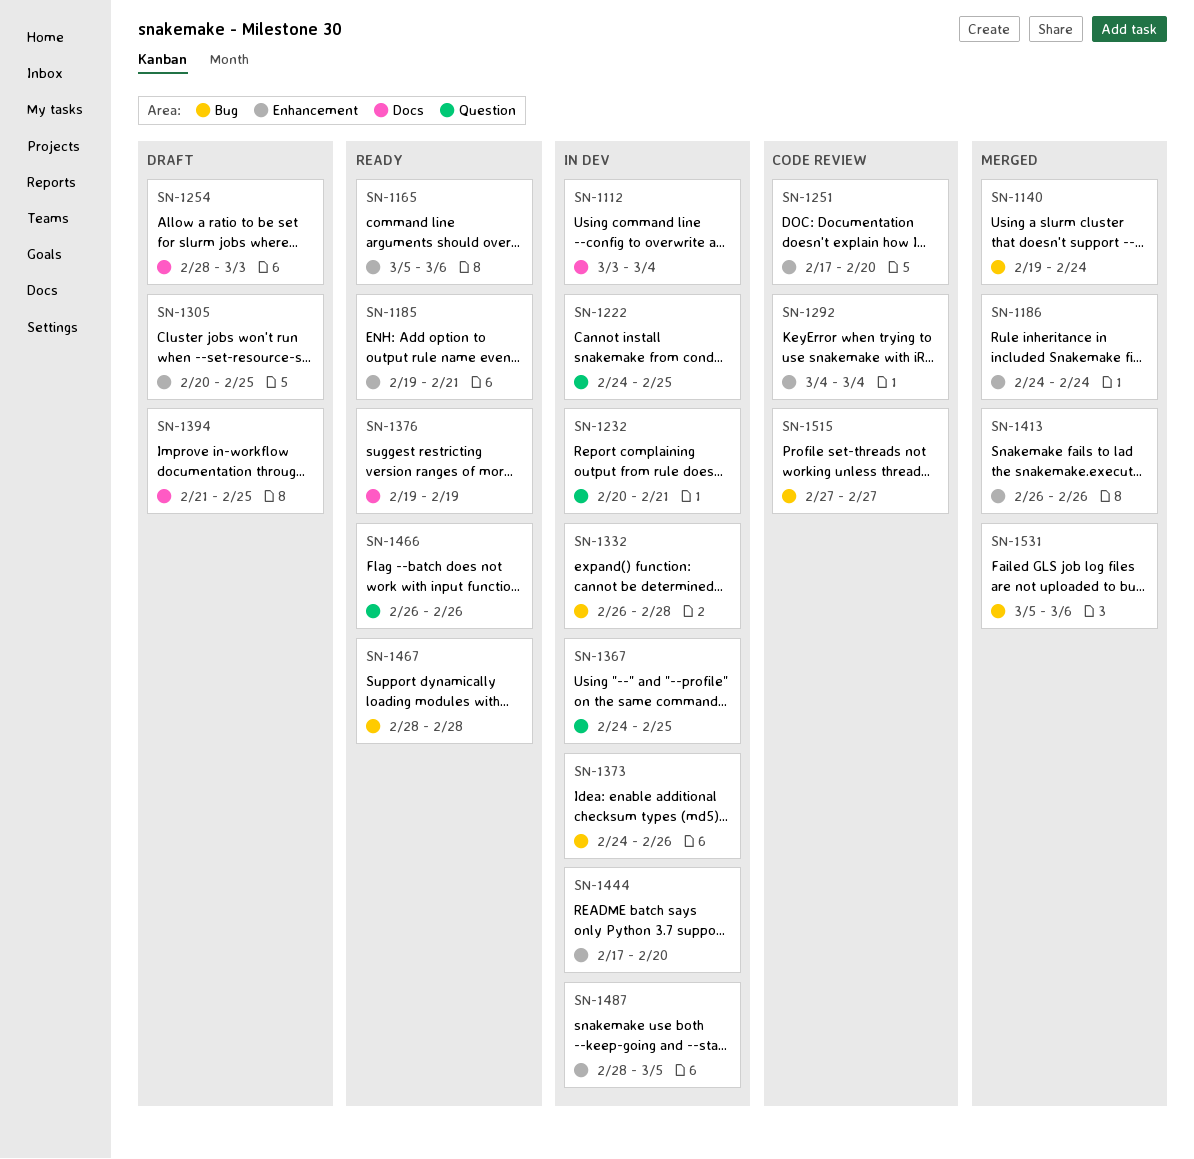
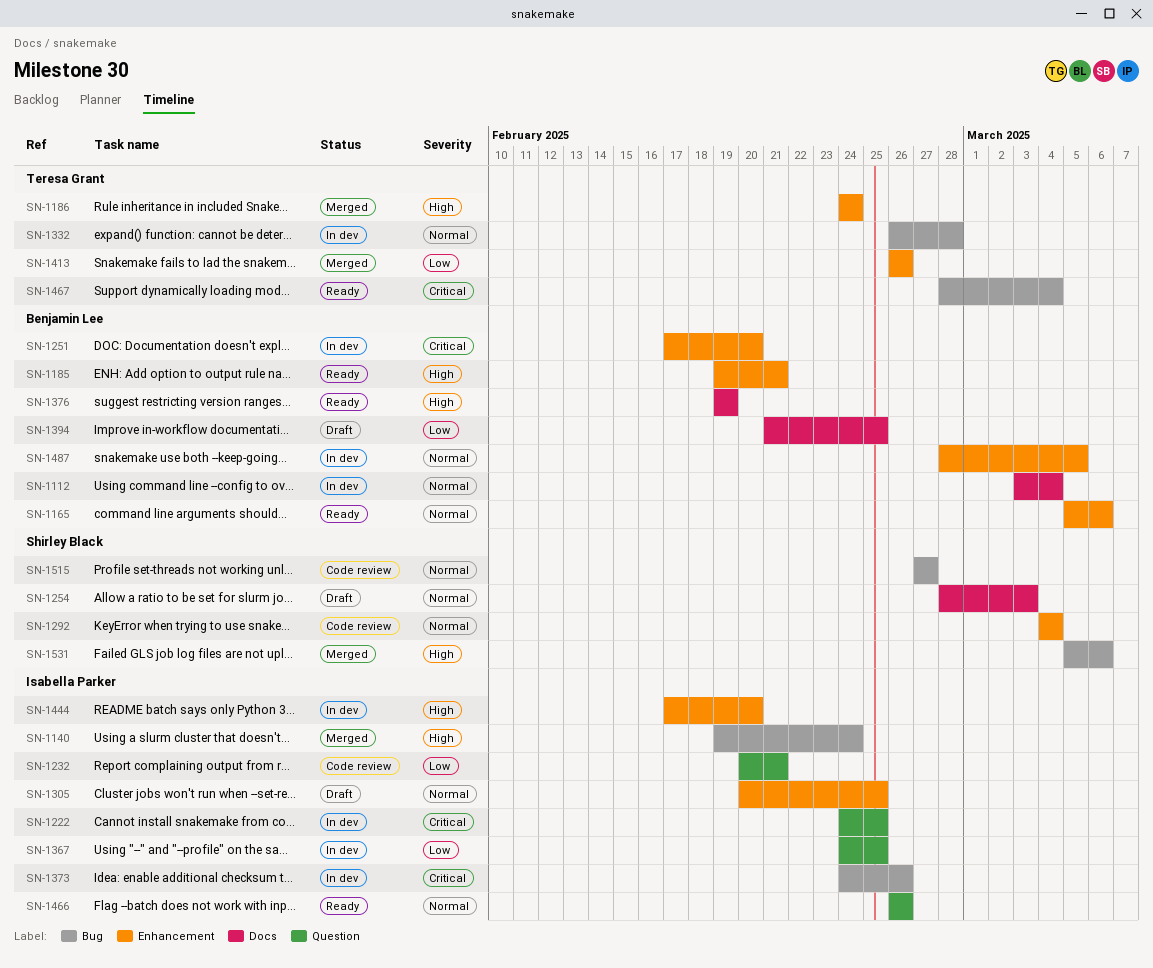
SN-1232, status: In dev -> Code review
SN-1251, status: Code review -> In dev
SN-1467, due: Feb 28 -> Mar 4

